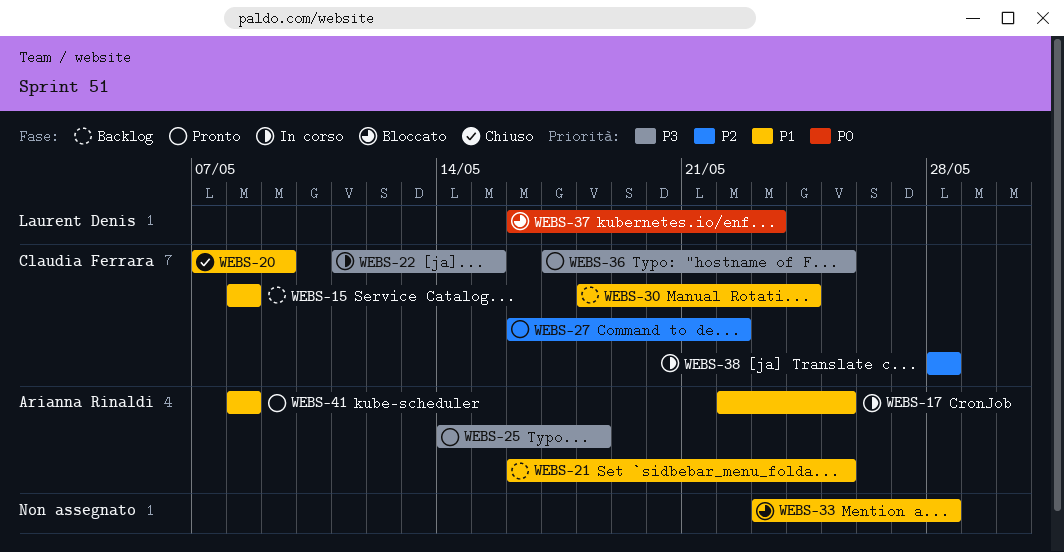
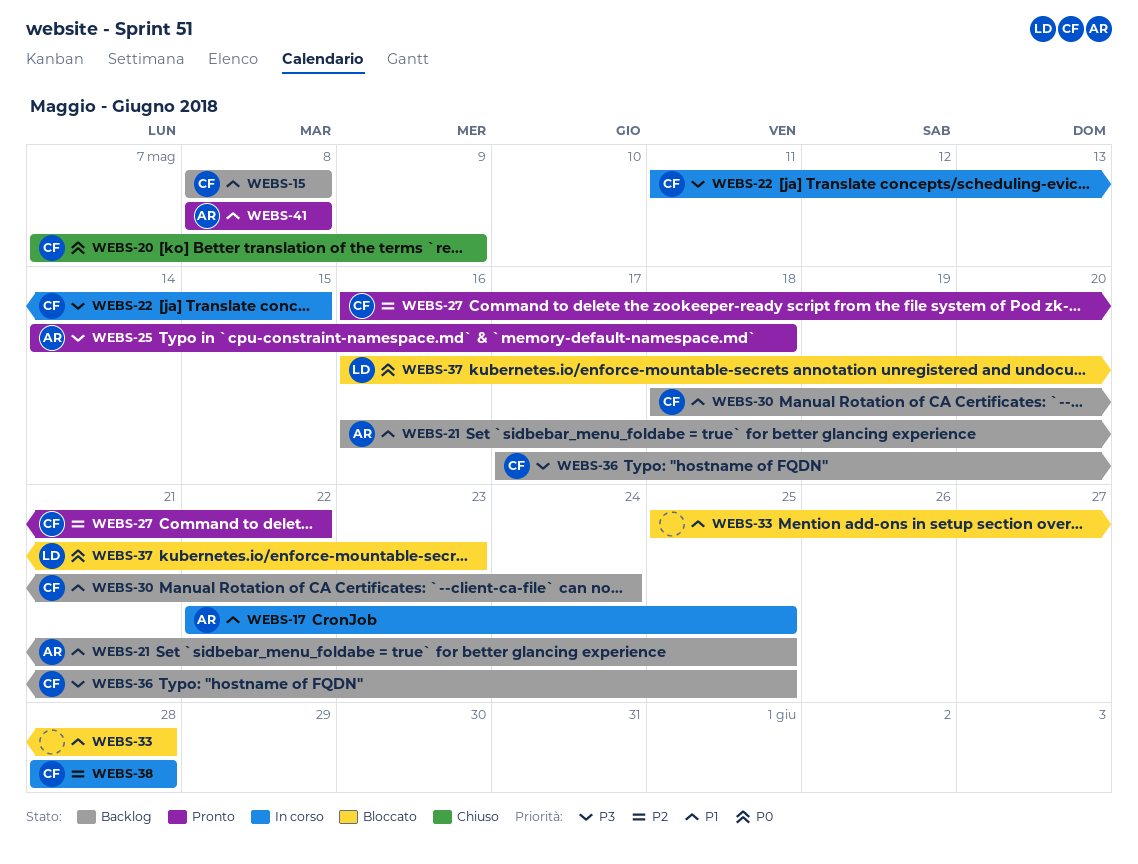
WEBS-20, priority: P1 -> P0
WEBS-33, start: May 23 -> May 25
WEBS-36, status: Pronto -> Backlog

